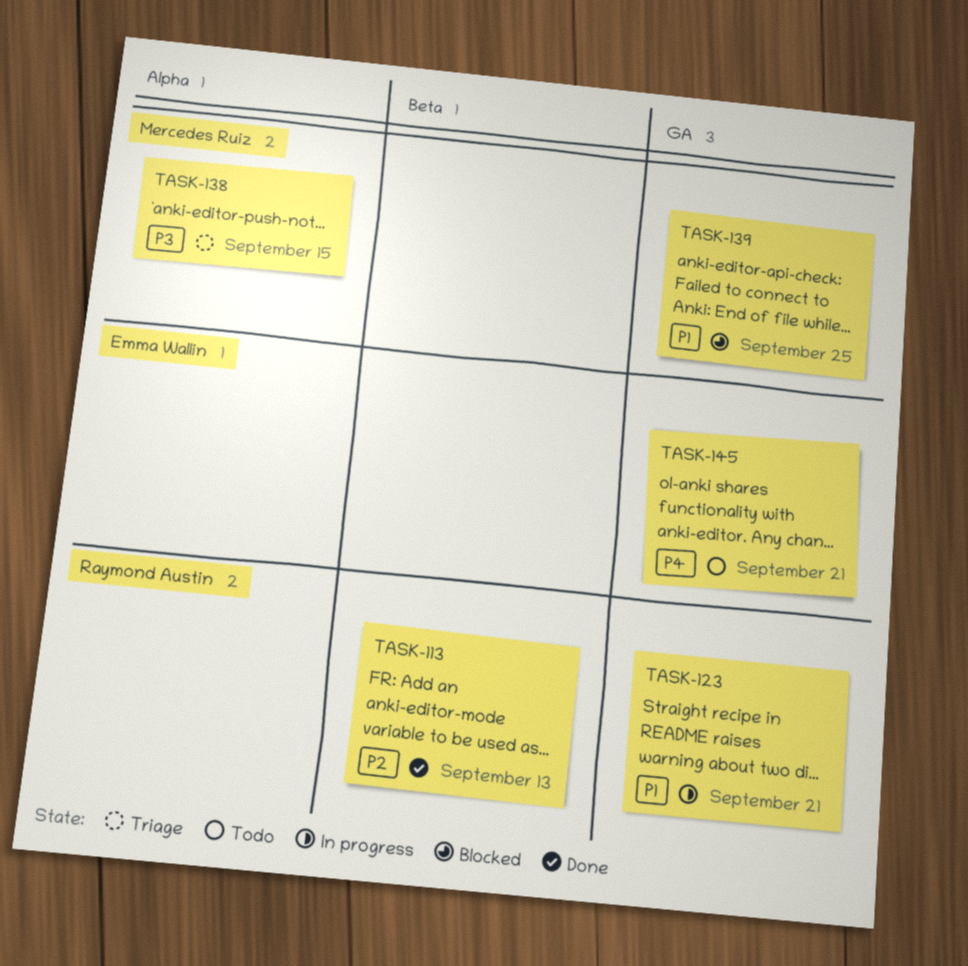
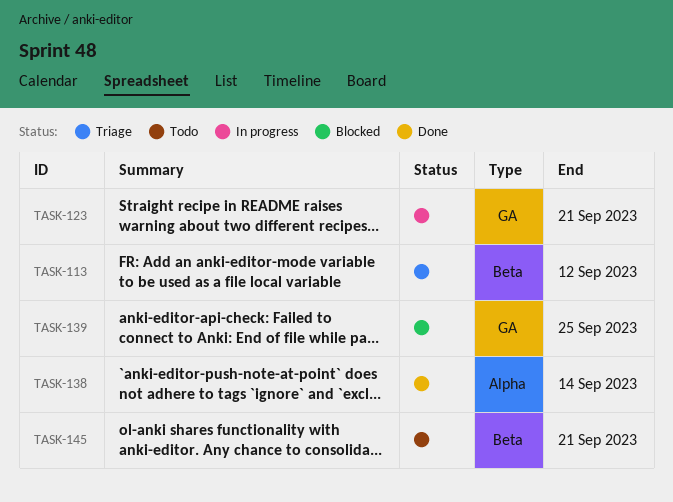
TASK-113, status: Done -> Triage
TASK-113, due: Sep 13 -> Sep 12
TASK-138, status: Triage -> Done
TASK-138, due: Sep 15 -> Sep 14
TASK-145, label: GA -> Beta

